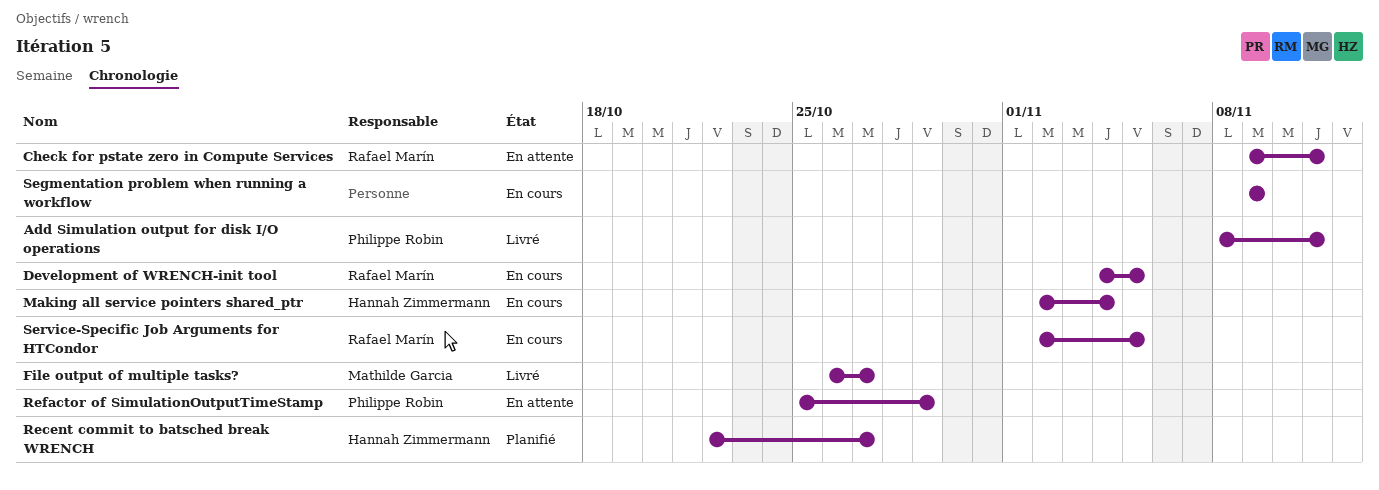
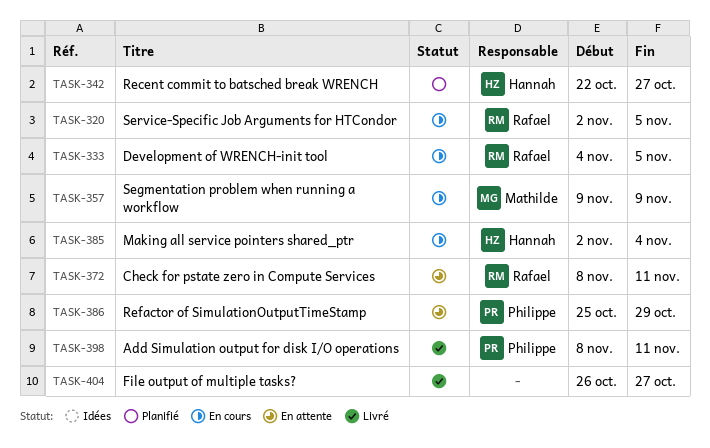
Check for pstate zero in Compute Services, start: Nov 9 -> Nov 8
File output of multiple tasks?, owner: Mathilde Garcia -> none
Segmentation problem when running a workflow, owner: none -> Mathilde Garcia

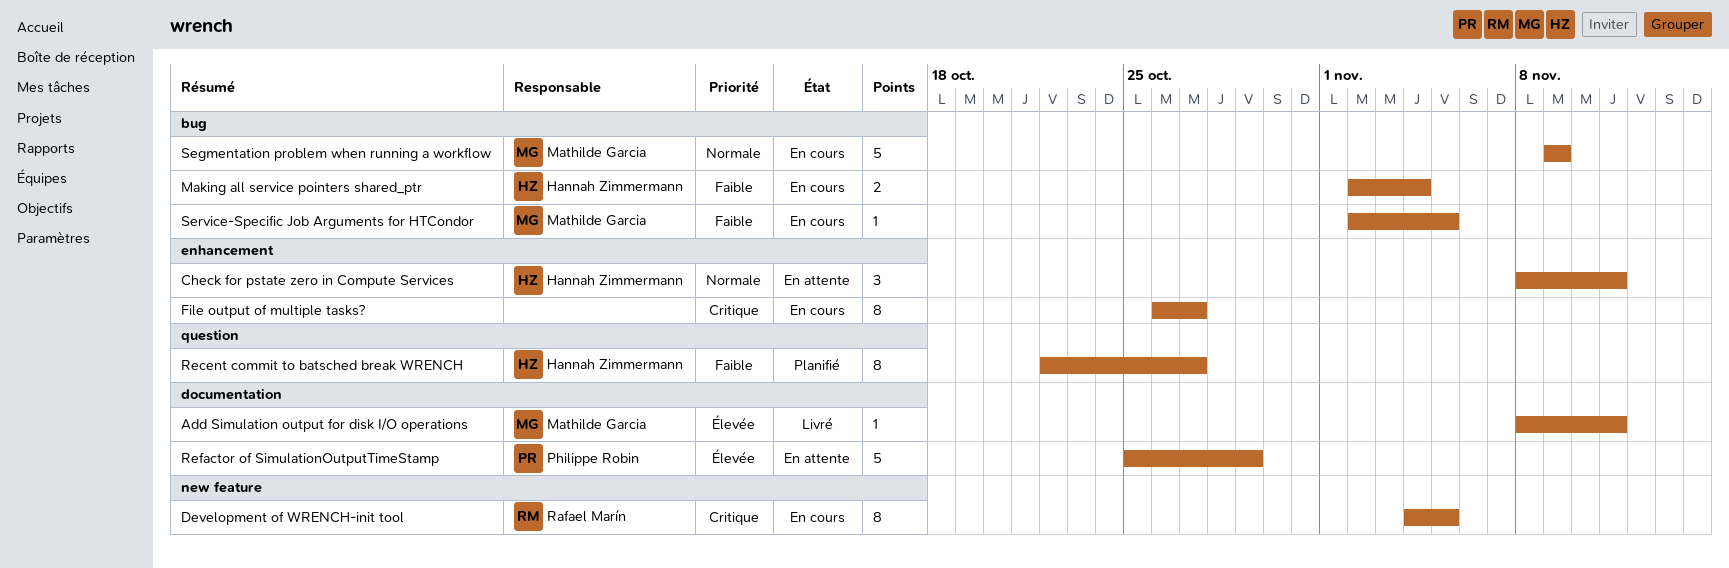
Add Simulation output for disk I/O operations, owner: Philippe Robin -> Mathilde Garcia
Check for pstate zero in Compute Services, owner: Rafael Marín -> Hannah Zimmermann
File output of multiple tasks?, status: Livré -> En cours
Service-Specific Job Arguments for HTCondor, owner: Rafael Marín -> Mathilde Garcia

